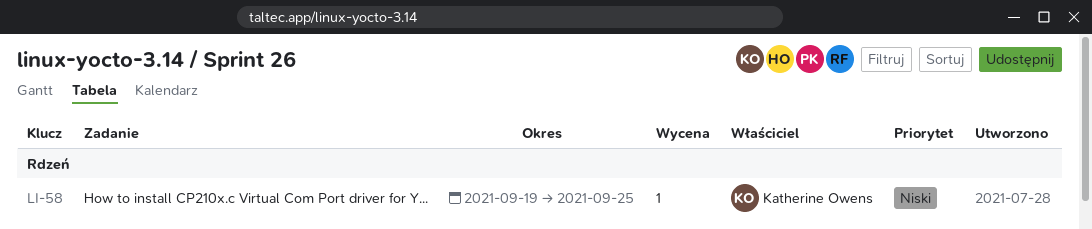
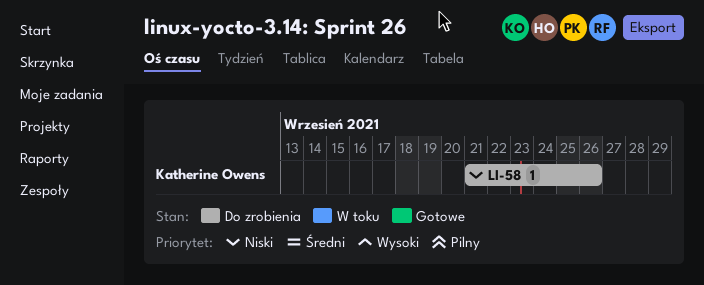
LI-58, start: Sep 19 -> Sep 21
LI-58, due: Sep 25 -> Sep 26

